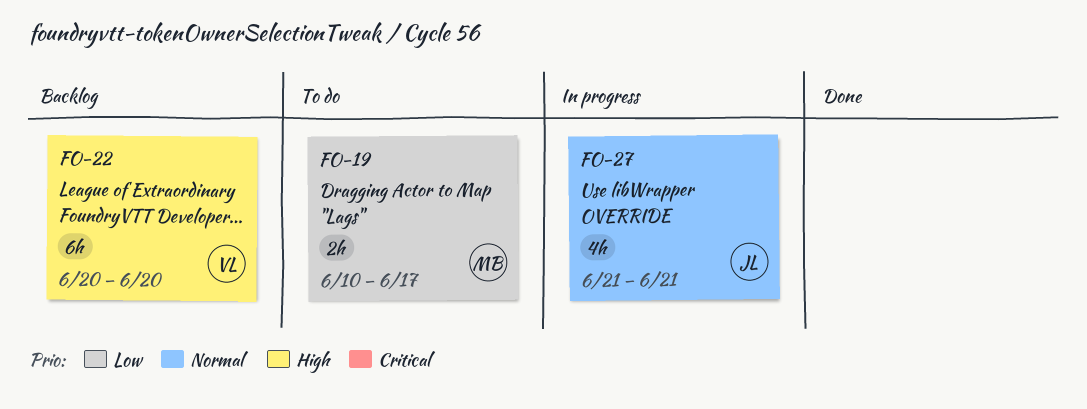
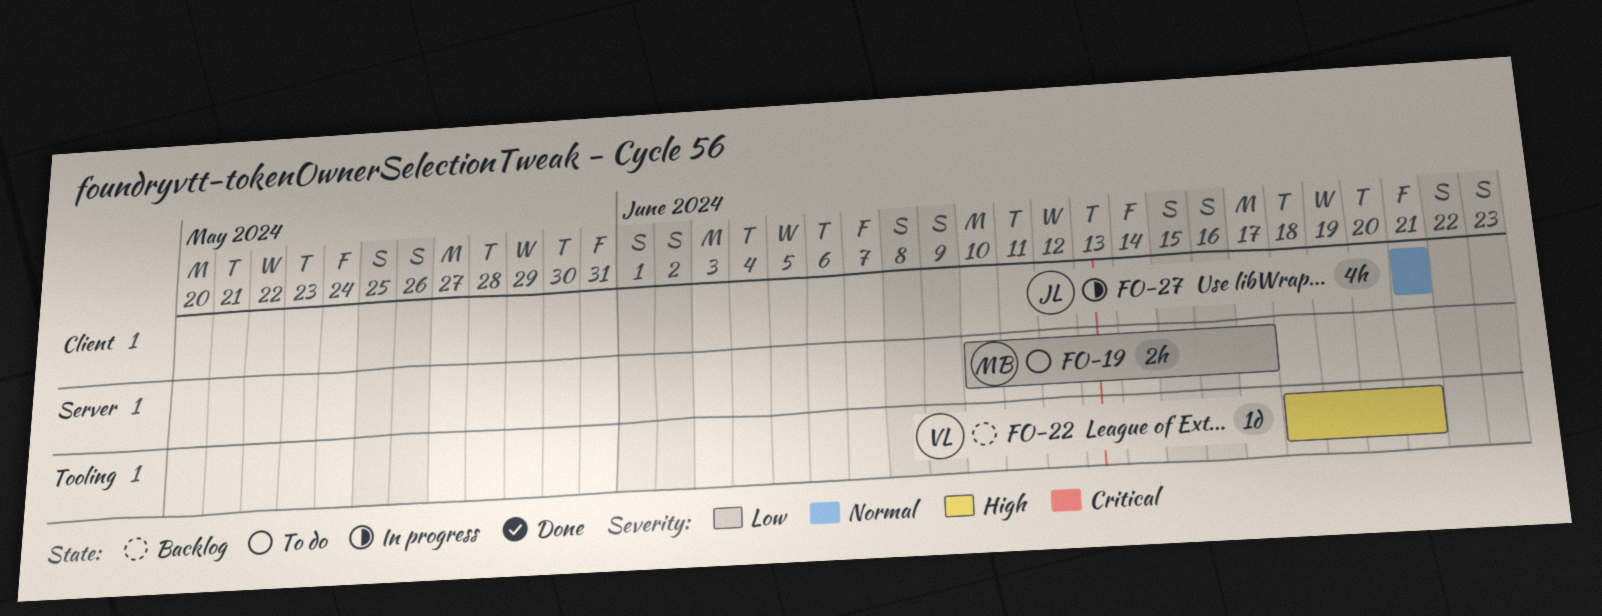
FO-22, estimate: 6h -> 1d
FO-22, start: Jun 20 -> Jun 18
FO-22, due: Jun 20 -> Jun 21

